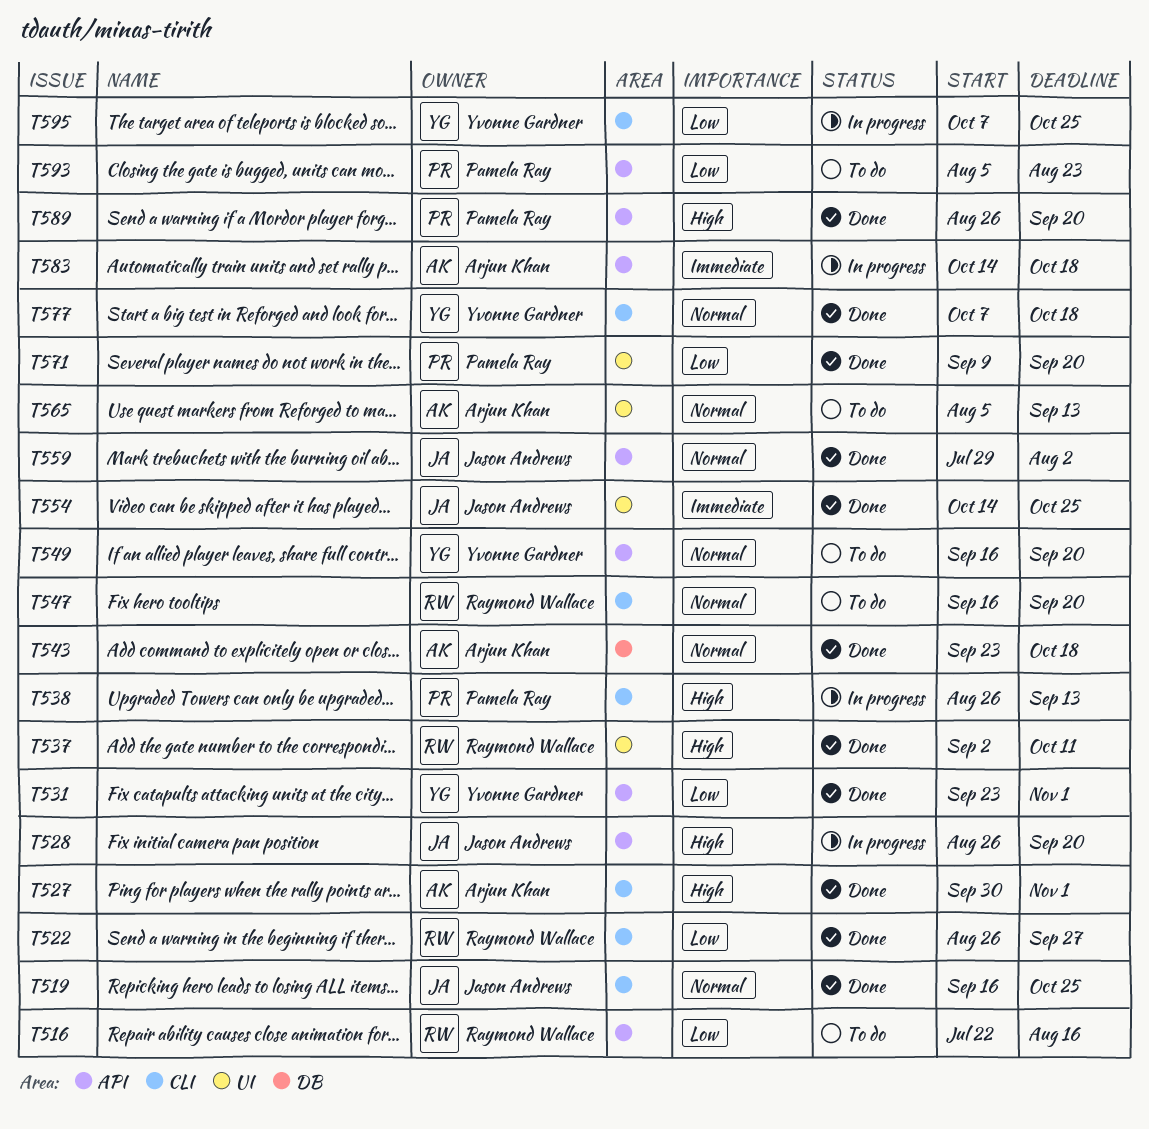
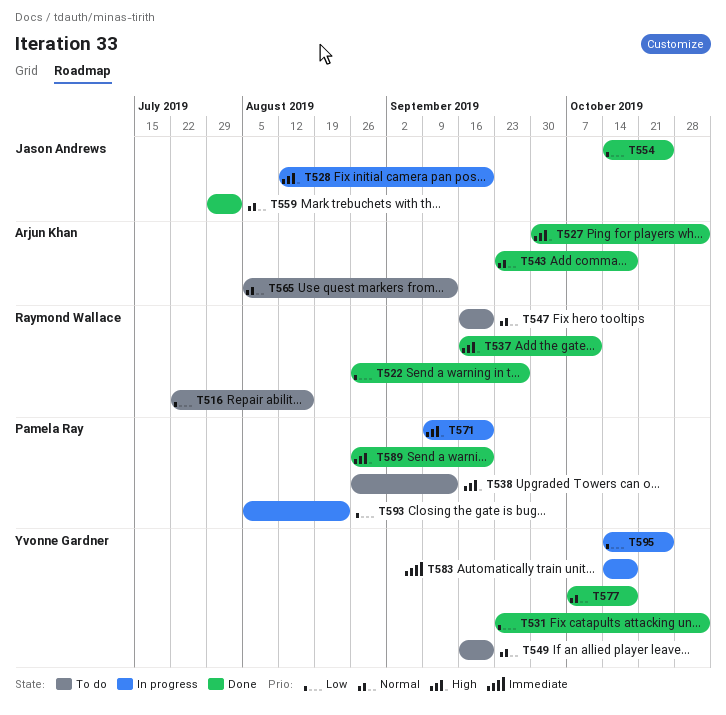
T519: present -> none
T528, start: Aug 26 -> Aug 12
T537, start: Sep 2 -> Sep 16
T538, status: In progress -> To do
T554, priority: Immediate -> Low
T571, status: Done -> In progress
T571, priority: Low -> High
T583, owner: Arjun Khan -> Yvonne Gardner
T593, status: To do -> In progress
T595, start: Oct 7 -> Oct 14

